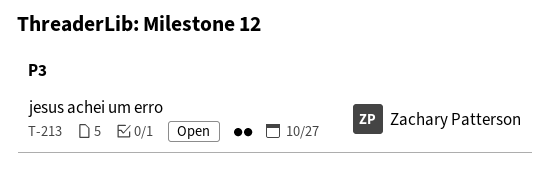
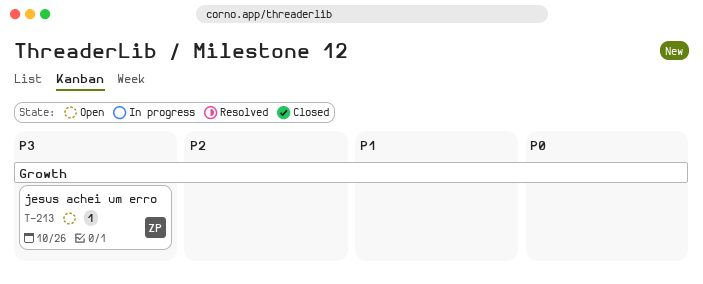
T-213, estimate: 2 -> 1
T-213, due: Oct 27 -> Oct 26

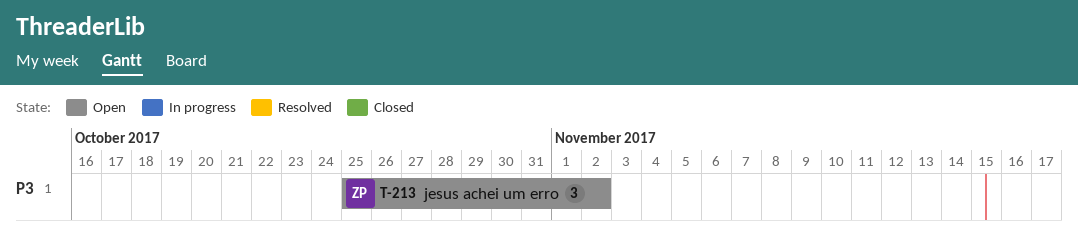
T-213, estimate: 1 -> 3
T-213, due: Oct 26 -> Nov 2

